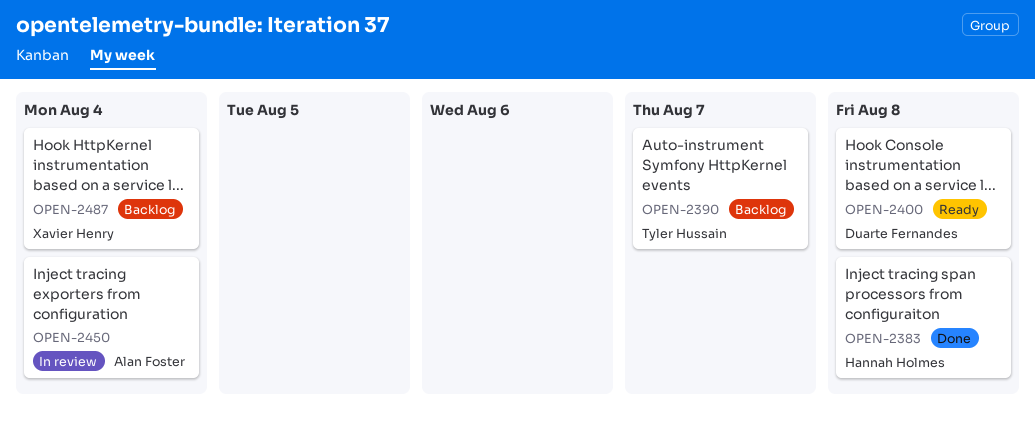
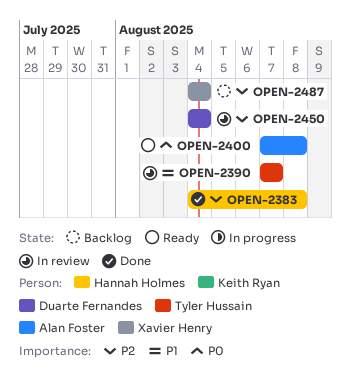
OPEN-2390, status: Backlog -> In review
OPEN-2400, owner: Duarte Fernandes -> Alan Foster
OPEN-2450, owner: Alan Foster -> Duarte Fernandes

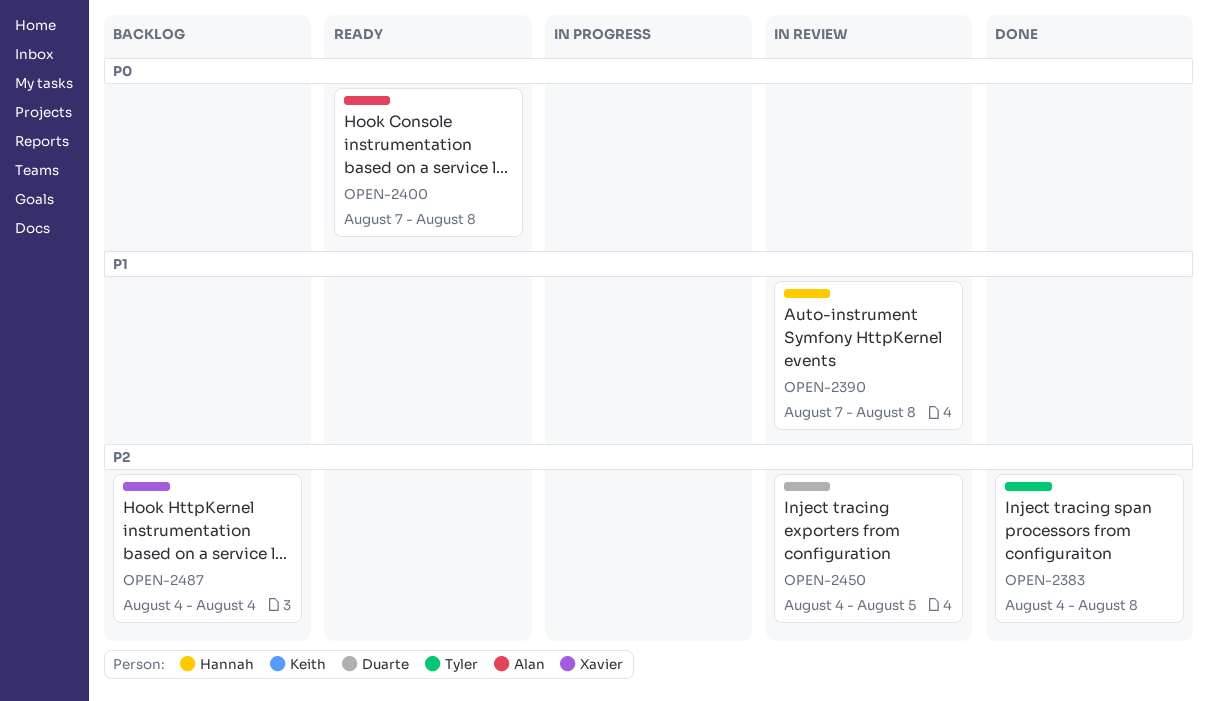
OPEN-2383, owner: Hannah Holmes -> Tyler Hussain
OPEN-2390, owner: Tyler Hussain -> Hannah Holmes
OPEN-2390, due: Aug 7 -> Aug 8
OPEN-2450, due: Aug 4 -> Aug 5

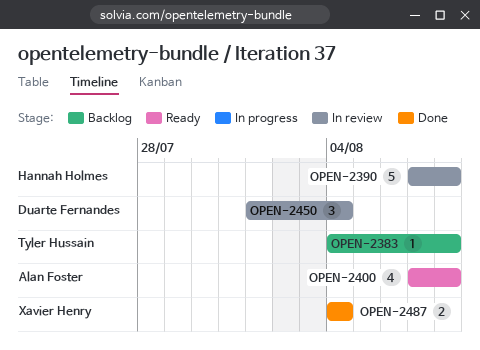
OPEN-2383, status: Done -> Backlog
OPEN-2450, start: Aug 4 -> Aug 1
OPEN-2450, due: Aug 5 -> Aug 4
OPEN-2487, status: Backlog -> Done

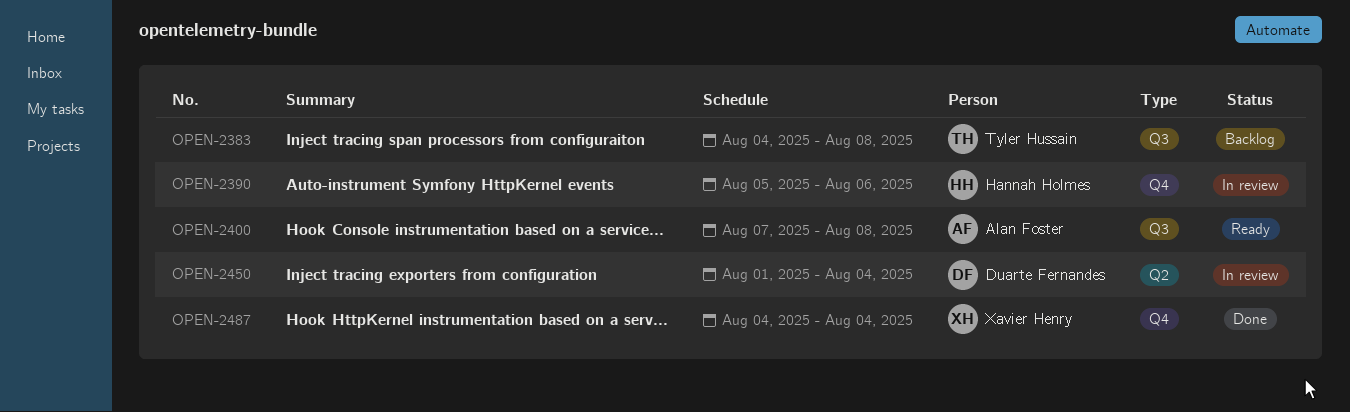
OPEN-2390, start: Aug 7 -> Aug 5
OPEN-2390, due: Aug 8 -> Aug 6

